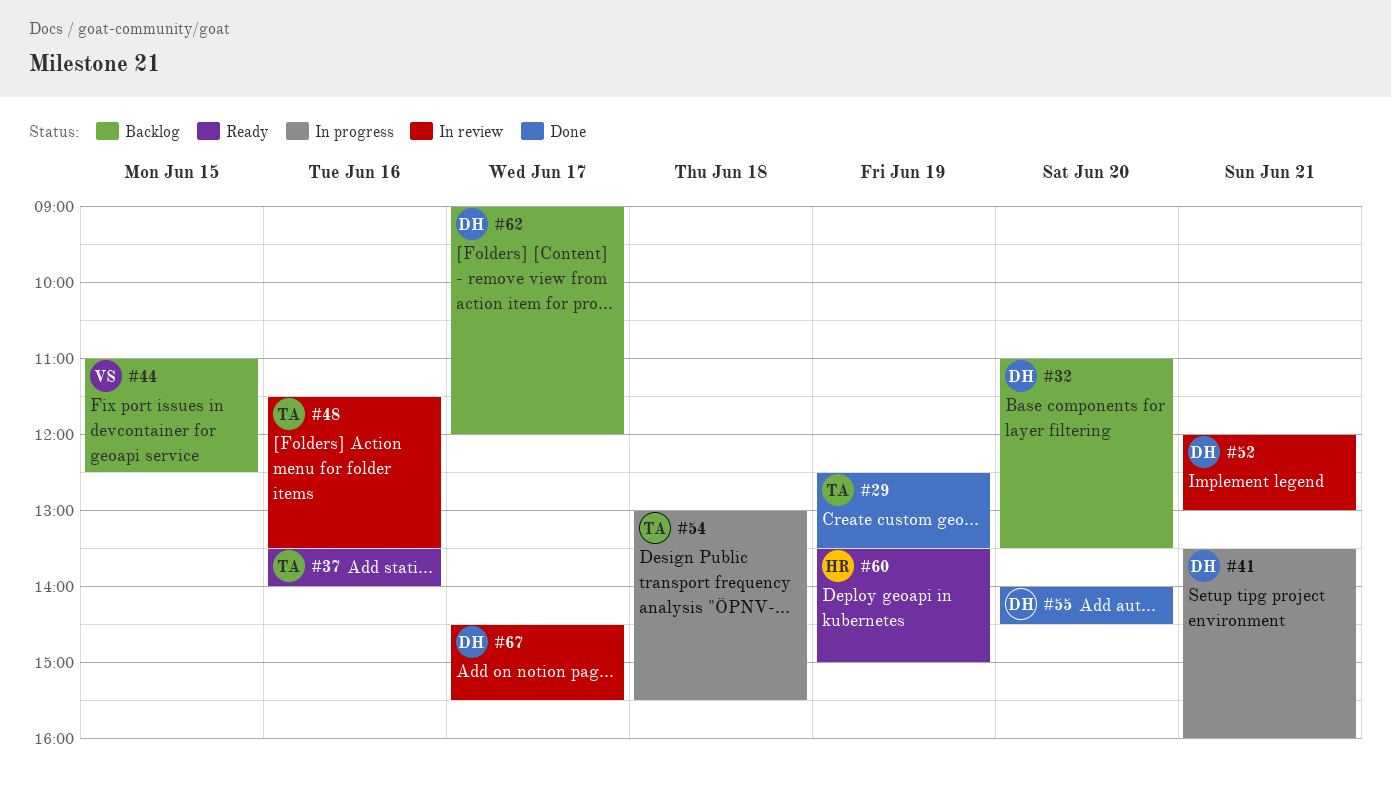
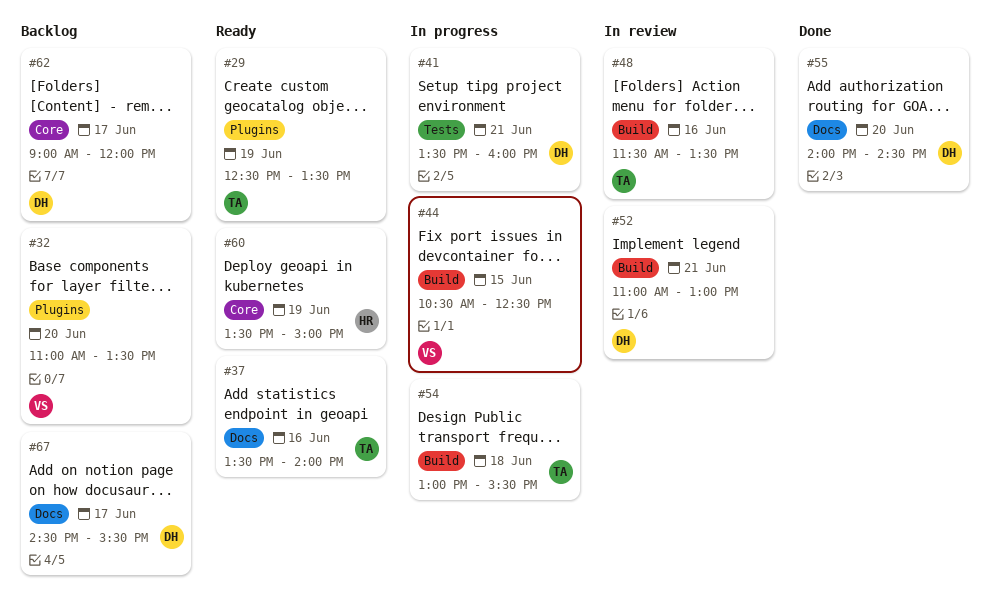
#29, status: Done -> Ready
#32, owner: DH -> VS
#44, status: Backlog -> In progress
#44, begins: 11:00 -> 10:30
#52, begins: 12:00 -> 11:00
#67, status: In review -> Backlog

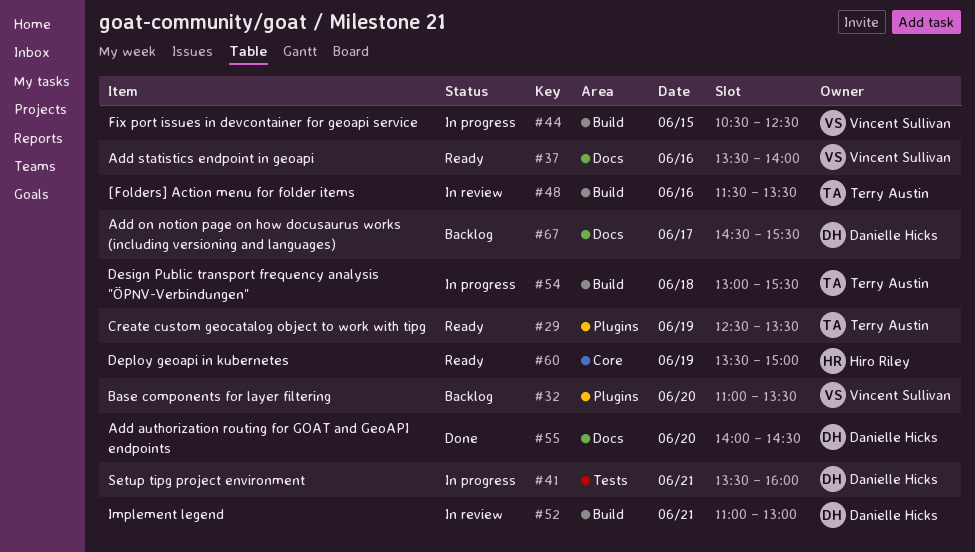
#37, owner: Terry Austin -> Vincent Sullivan
#62: present -> none

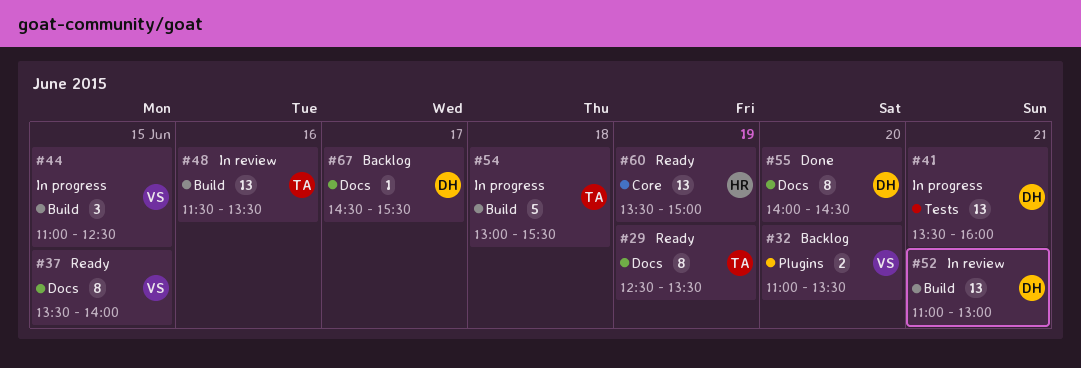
#29, label: Plugins -> Docs
#37, day: Jun 16 -> Jun 15
#44, begins: 10:30 -> 11:00

